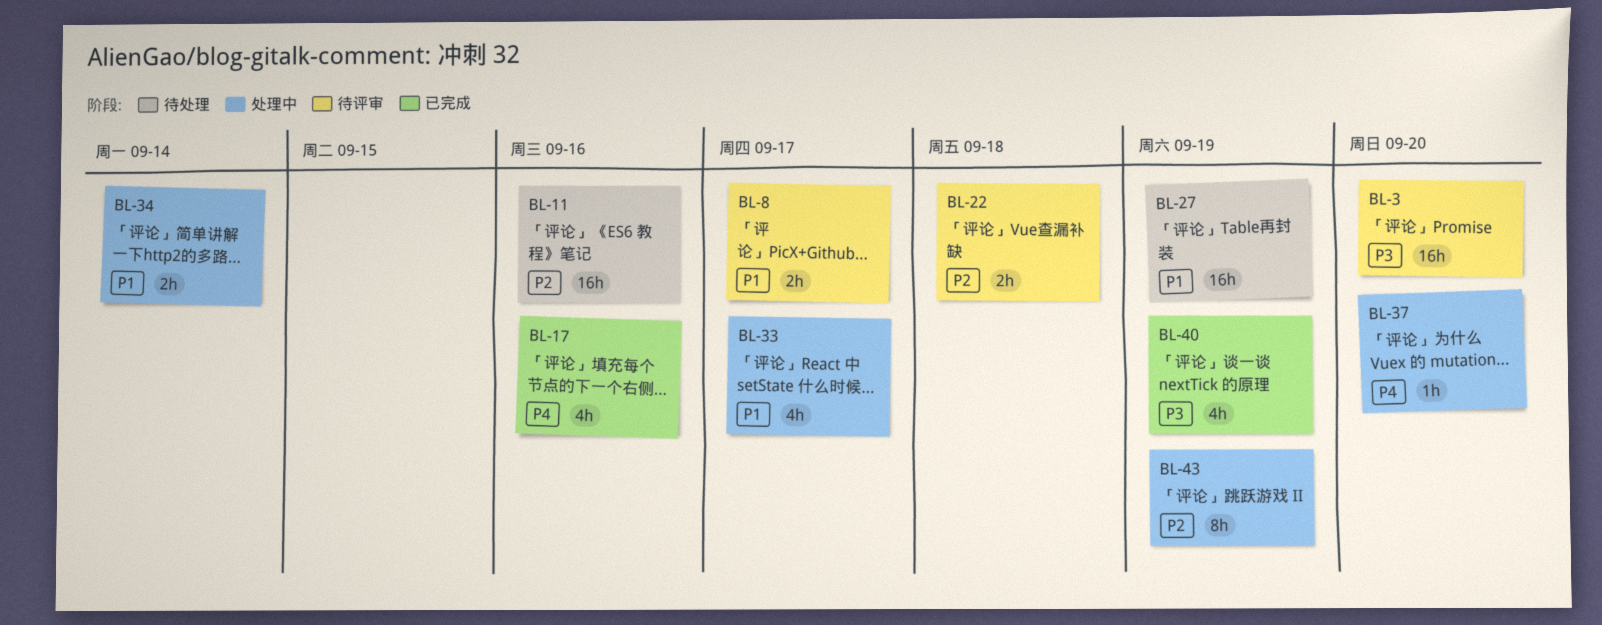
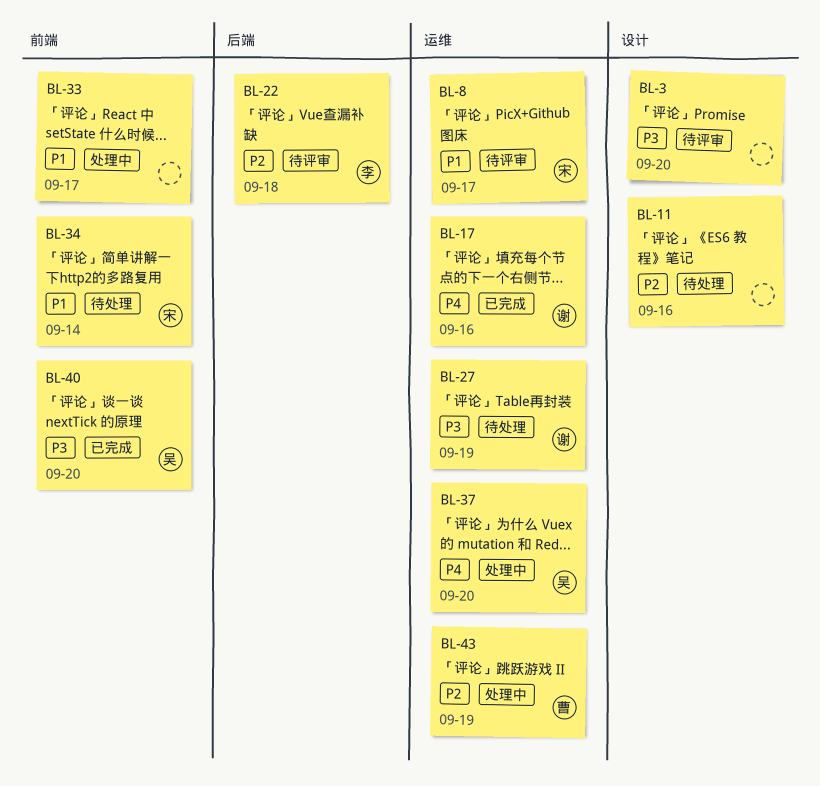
BL-27, priority: P1 -> P3
BL-34, status: 处理中 -> 待处理
BL-40, due: Sep 19 -> Sep 20

